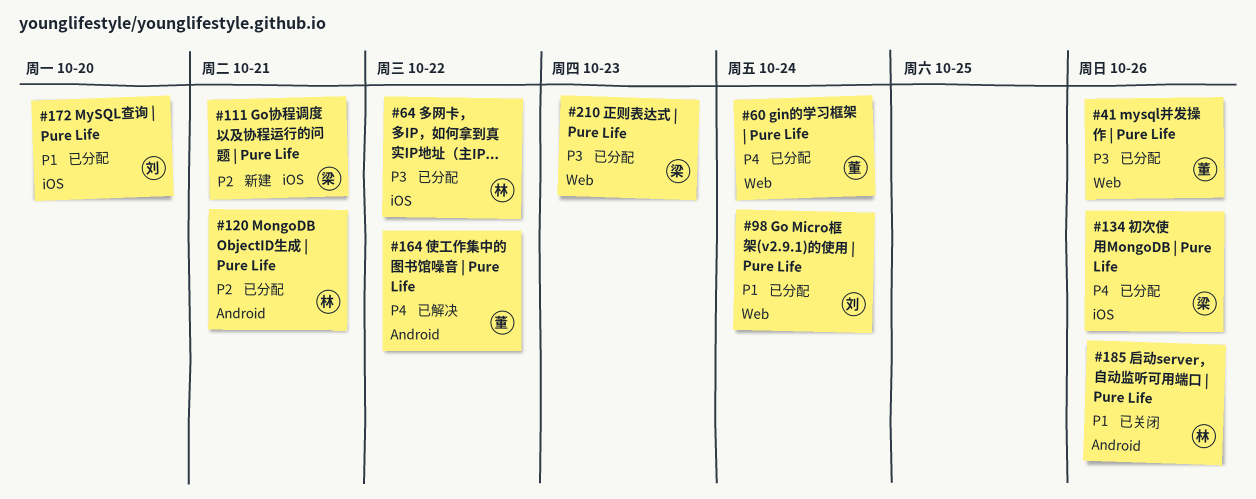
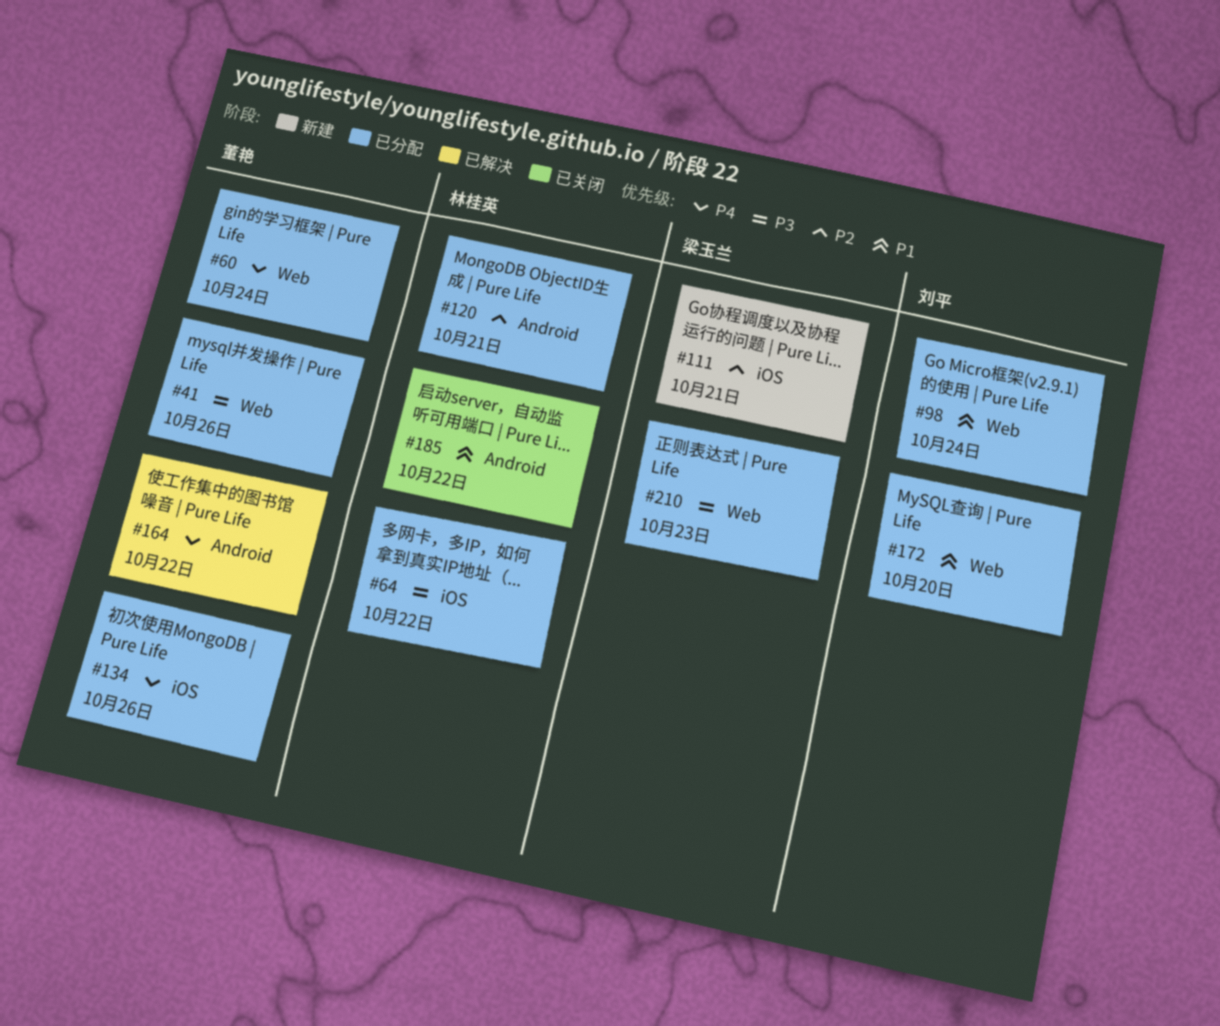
#134, owner: 梁玉兰 -> 董艳
#172, label: iOS -> Web
#185, due: Oct 26 -> Oct 22

